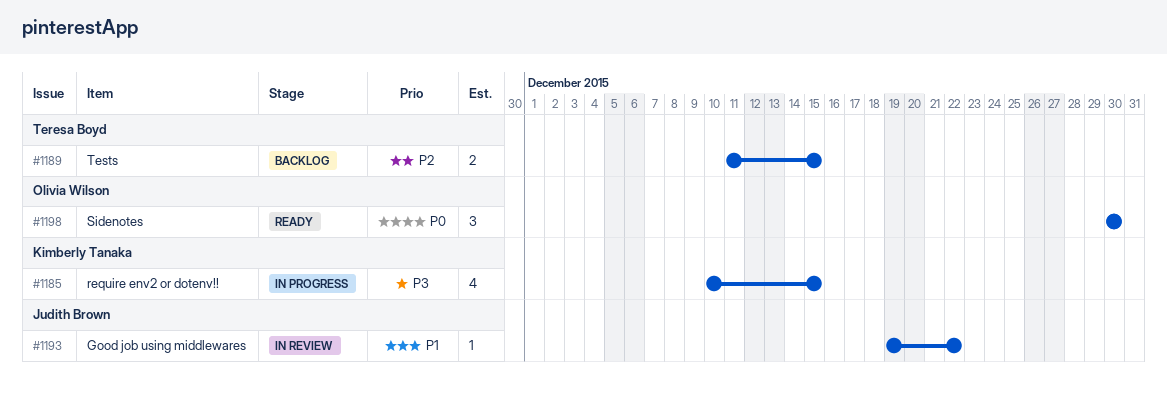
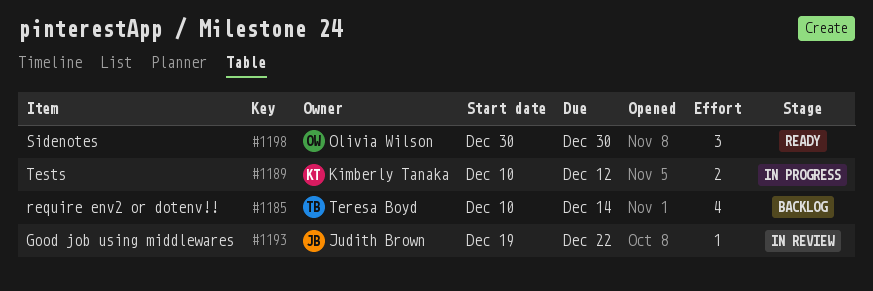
#1185, status: In progress -> Backlog
#1185, owner: Kimberly Tanaka -> Teresa Boyd
#1185, due: Dec 15 -> Dec 14
#1189, status: Backlog -> In progress
#1189, owner: Teresa Boyd -> Kimberly Tanaka
#1189, start: Dec 11 -> Dec 10
#1189, due: Dec 15 -> Dec 12

